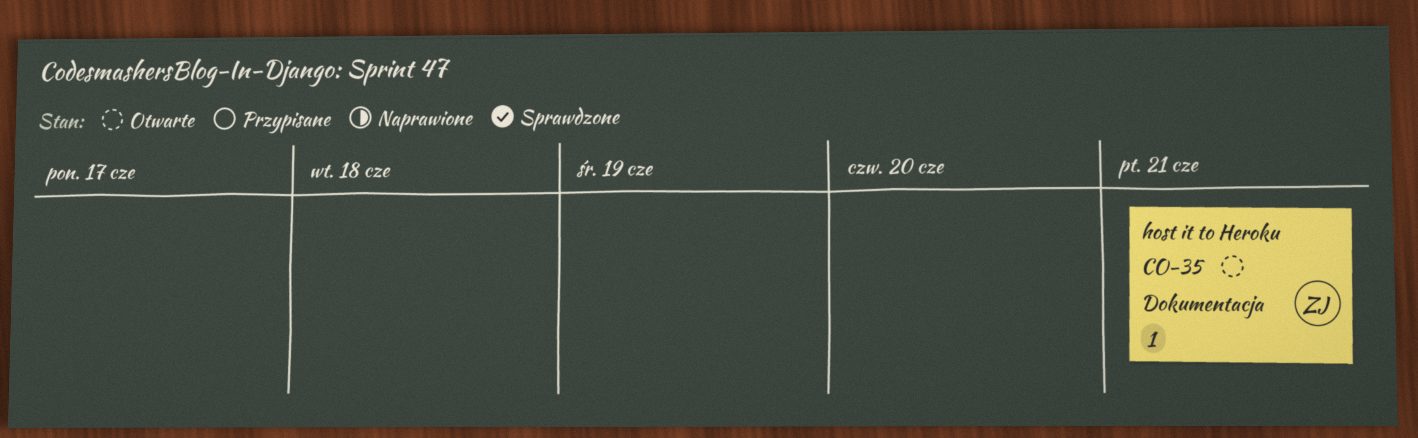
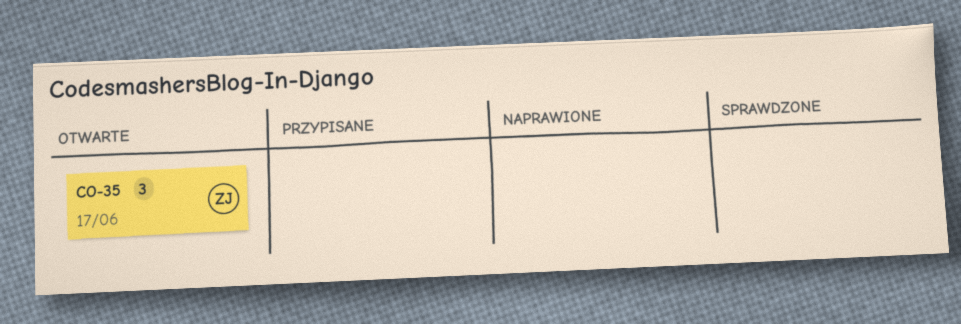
CO-35, estimate: 1 -> 3
CO-35, due: Jun 21 -> Jun 17

